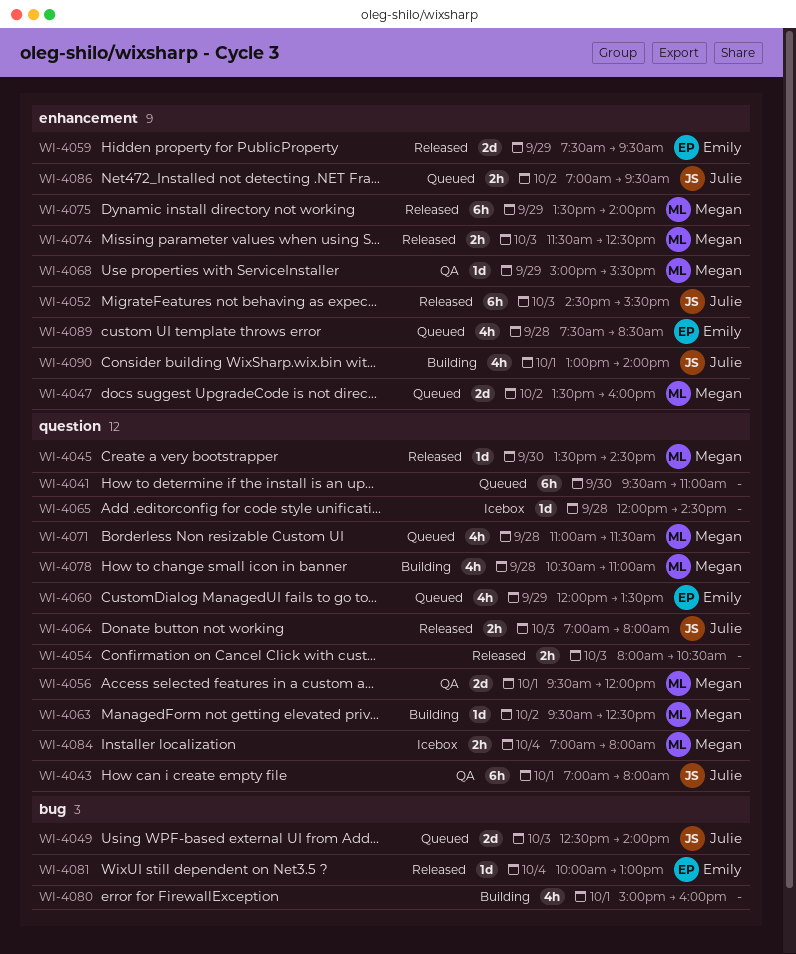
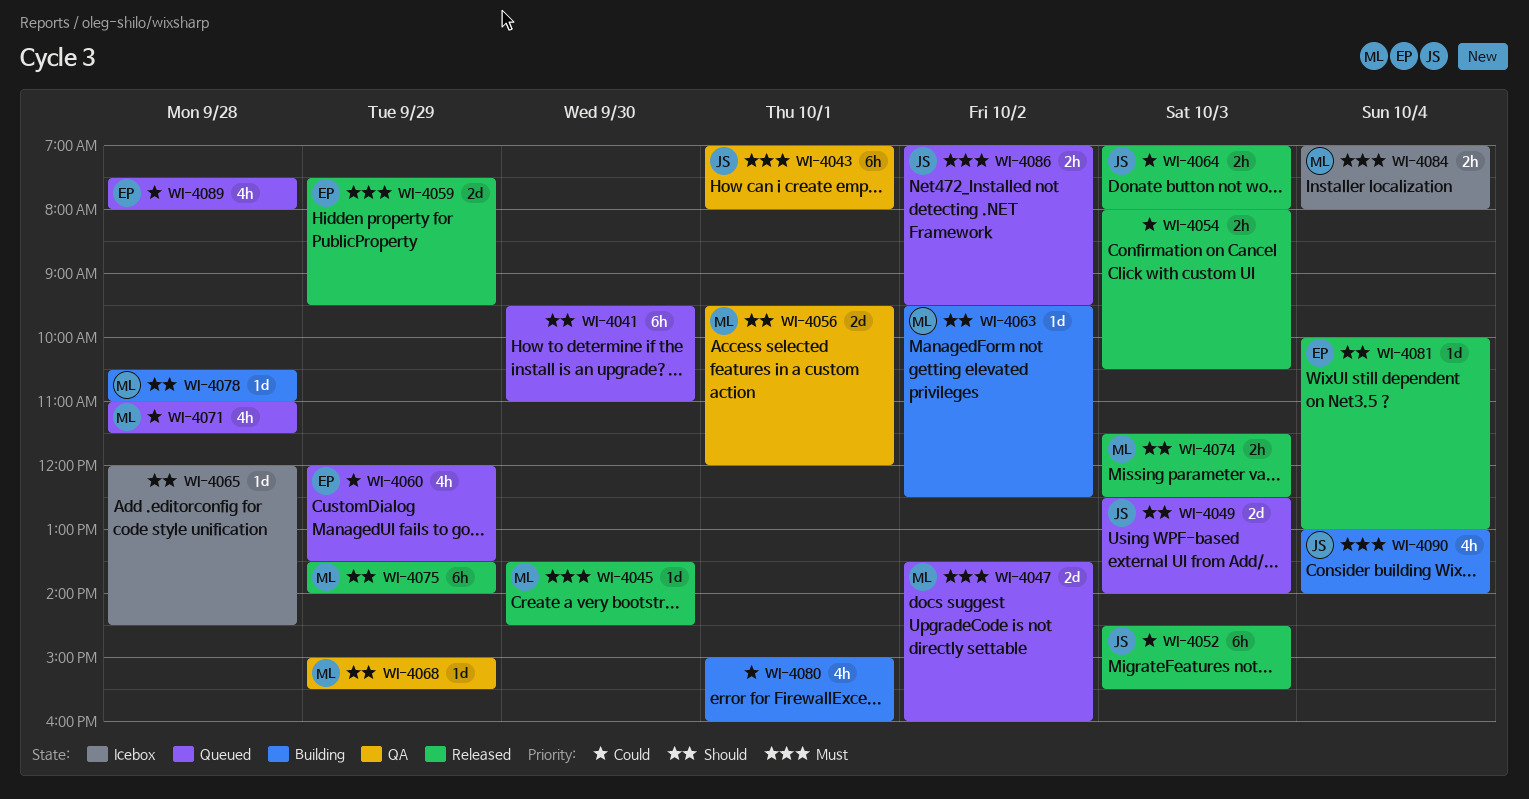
WI-4078, estimate: 4h -> 1d
WI-4089, ends: 08:30 -> 08:00
WI-4090, day: Oct 1 -> Oct 4

